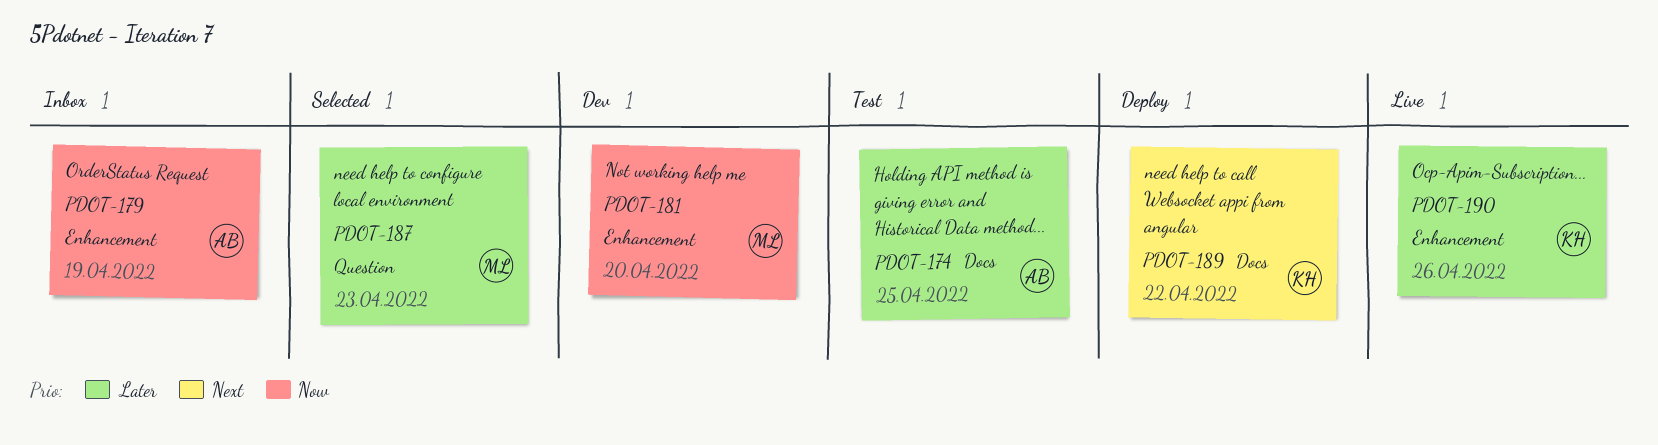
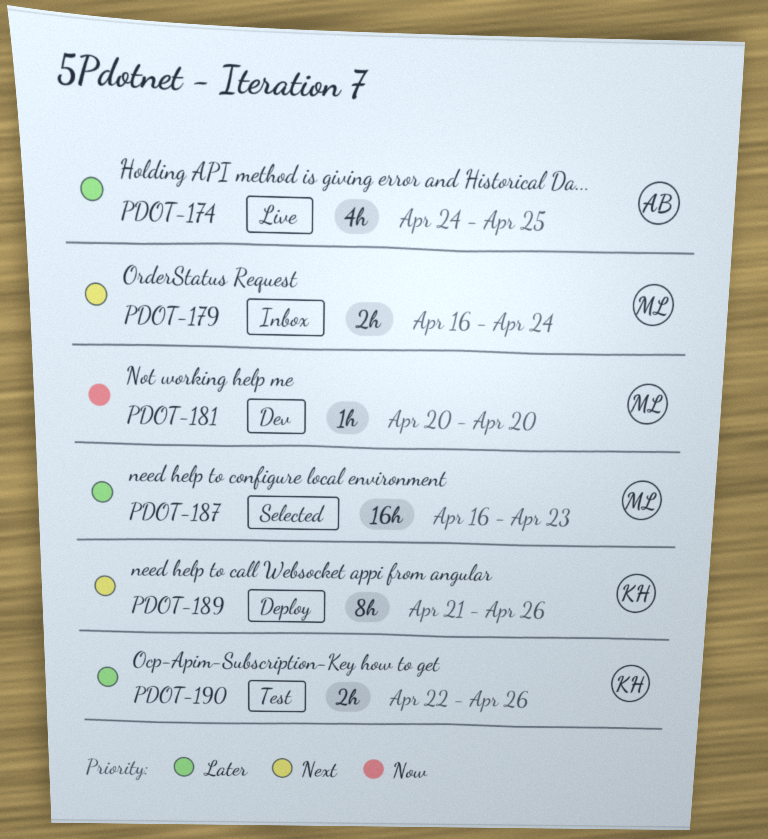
PDOT-174, status: Test -> Live
PDOT-179, owner: AB -> ML
PDOT-179, priority: Now -> Next
PDOT-179, due: Apr 19 -> Apr 24
PDOT-189, due: Apr 22 -> Apr 26
PDOT-190, status: Live -> Test

